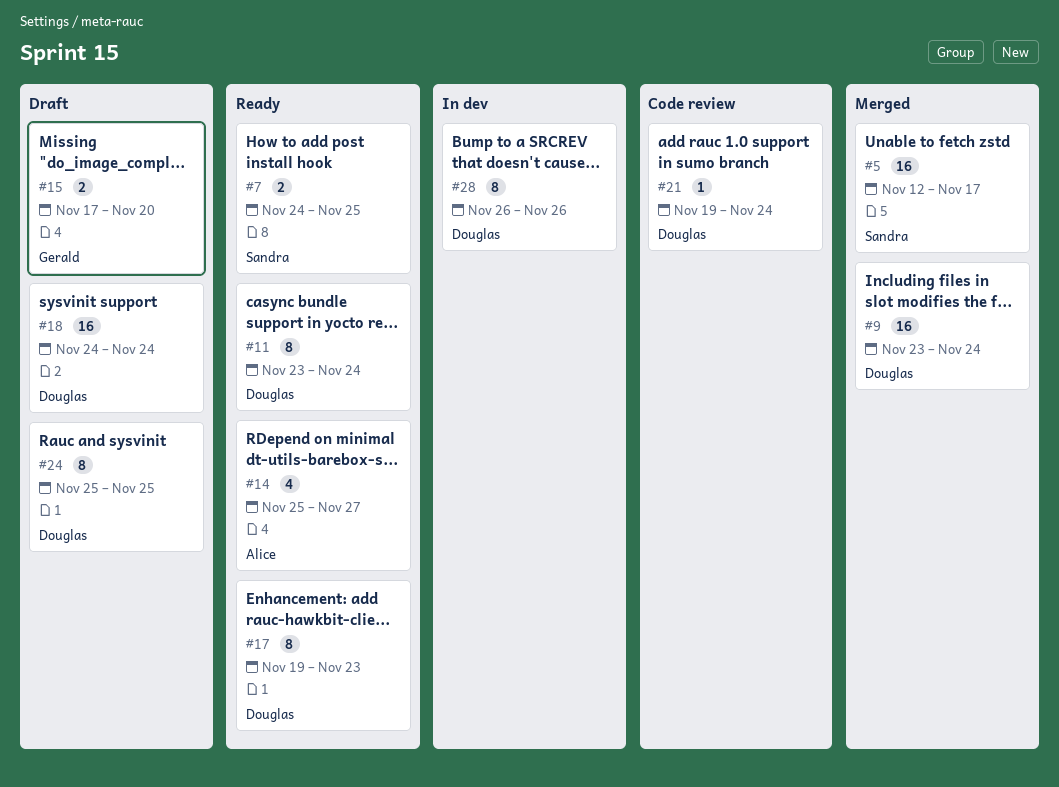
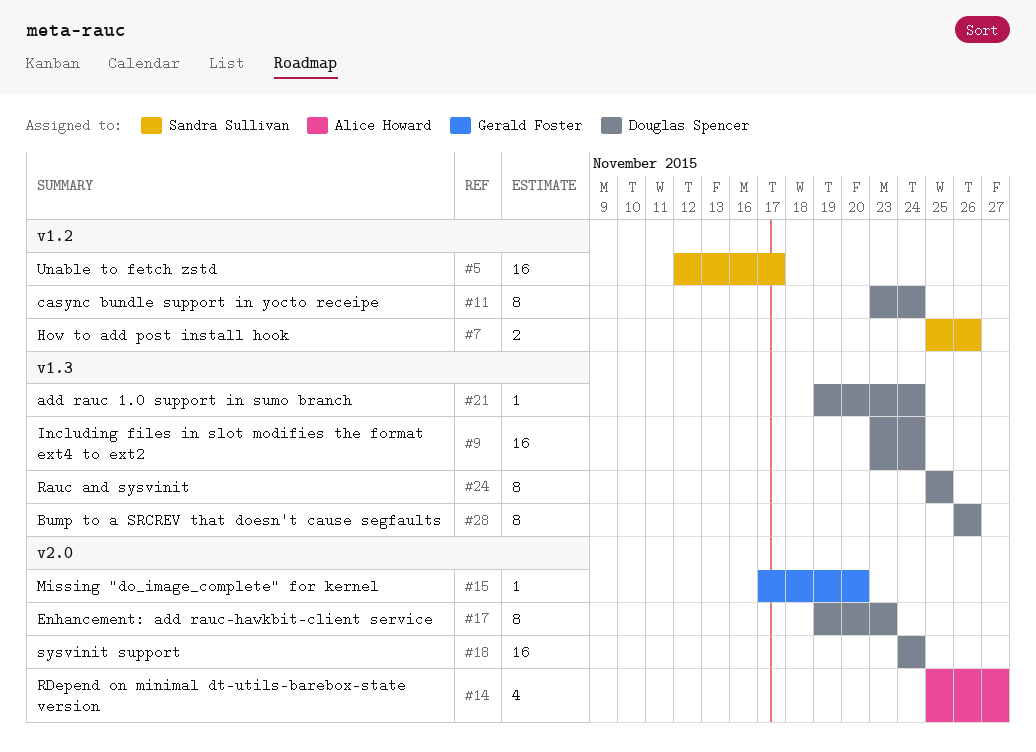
#7, start: Nov 24 -> Nov 25
#7, due: Nov 25 -> Nov 26
#15, estimate: 2 -> 1

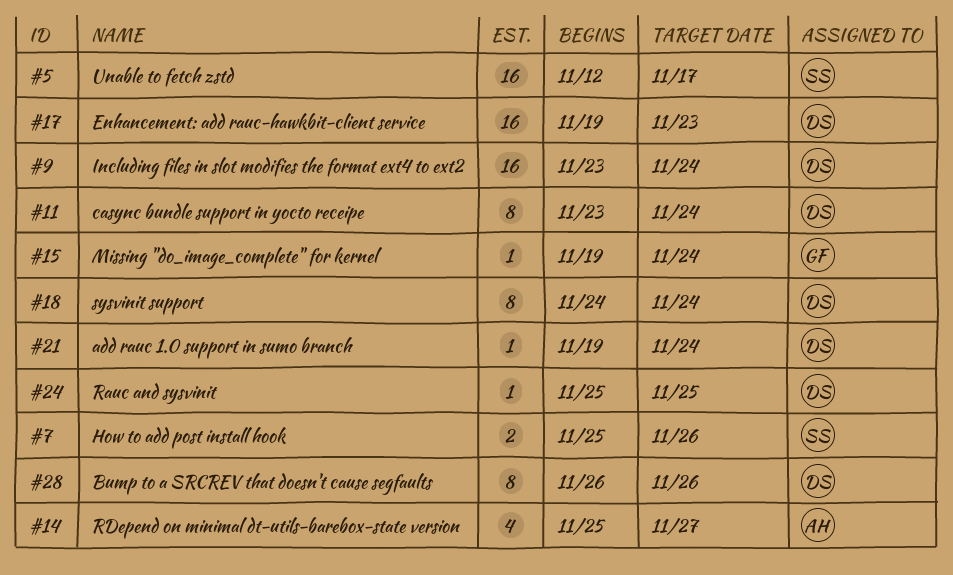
#15, start: Nov 17 -> Nov 19
#15, due: Nov 20 -> Nov 24
#17, estimate: 8 -> 16
#18, estimate: 16 -> 8
#24, estimate: 8 -> 1

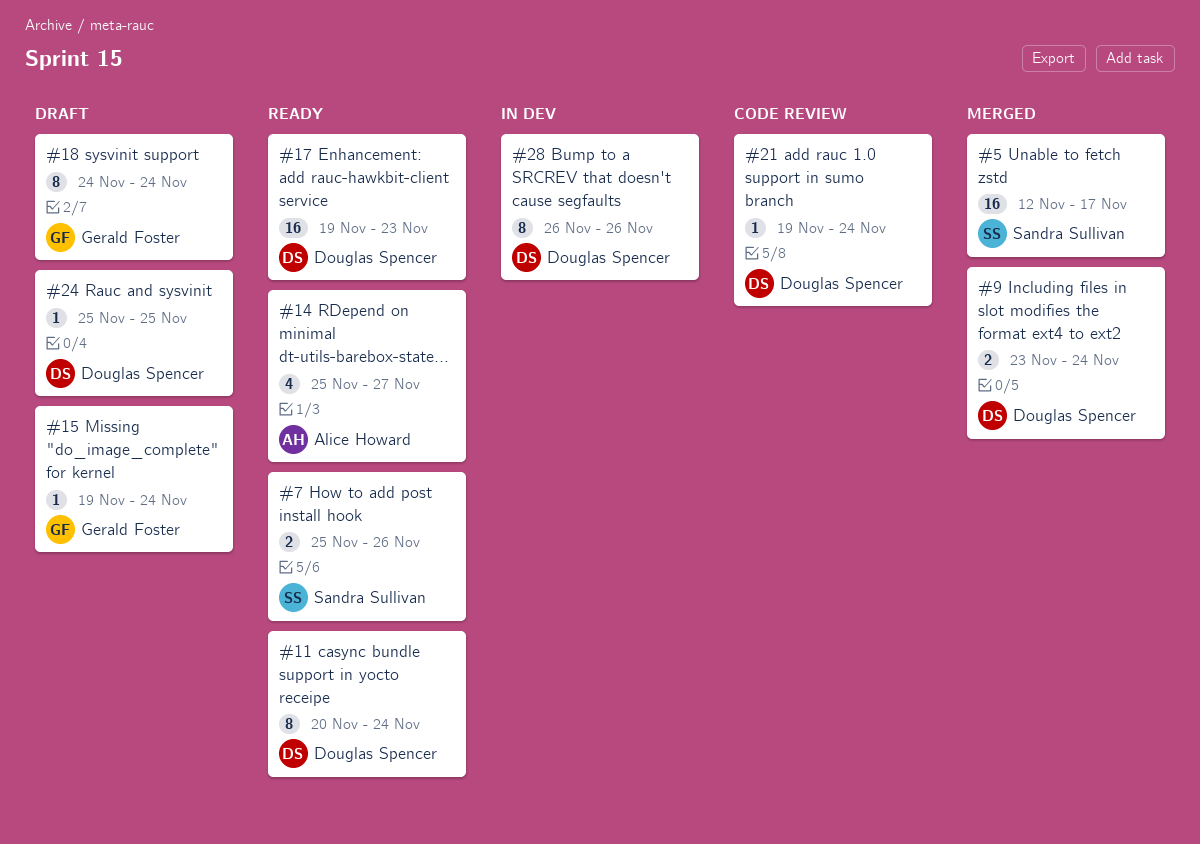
#9, estimate: 16 -> 2
#11, start: Nov 23 -> Nov 20
#18, owner: Douglas Spencer -> Gerald Foster

